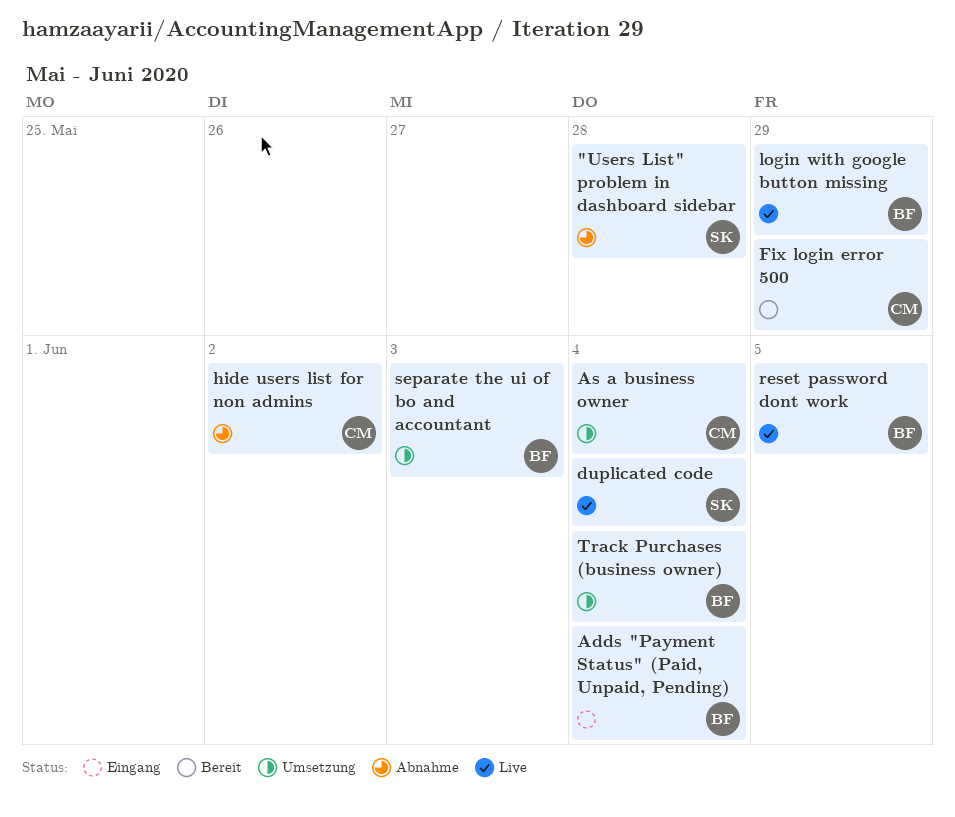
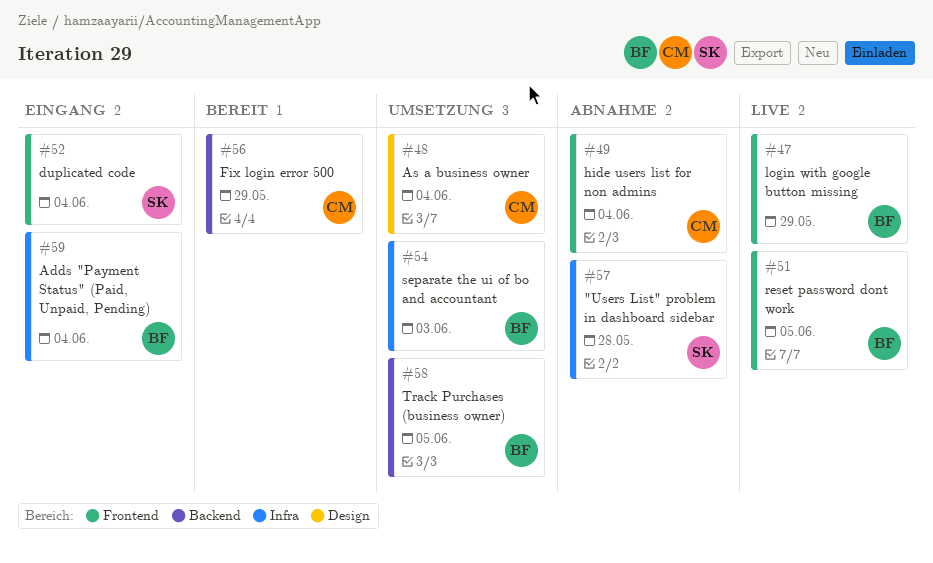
duplicated code, status: Live -> Eingang
hide users list for non admins, due: Jun 2 -> Jun 4
Track Purchases (business owner), due: Jun 4 -> Jun 5

